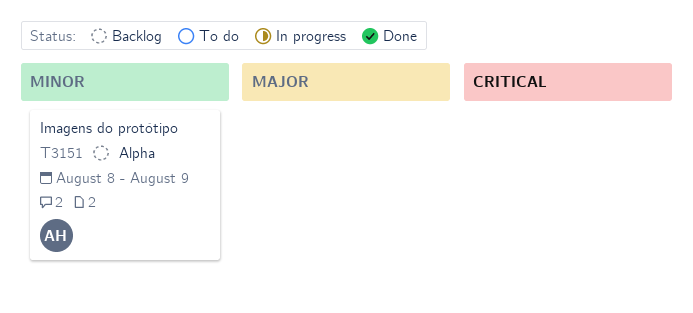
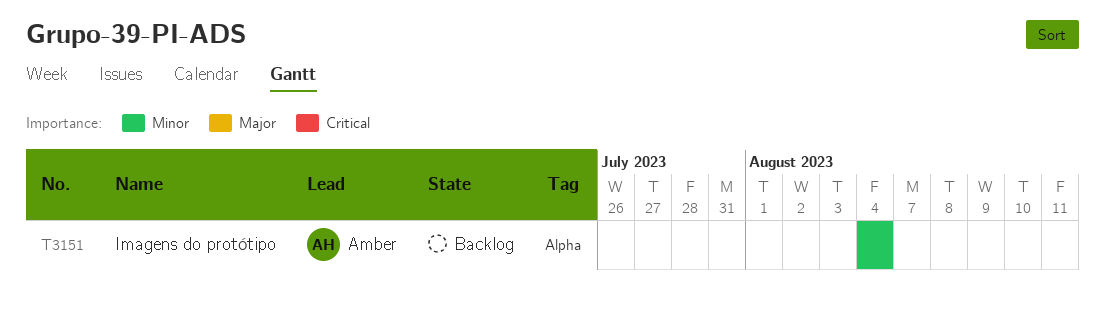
T3151, start: Aug 8 -> Aug 4
T3151, due: Aug 9 -> Aug 4

